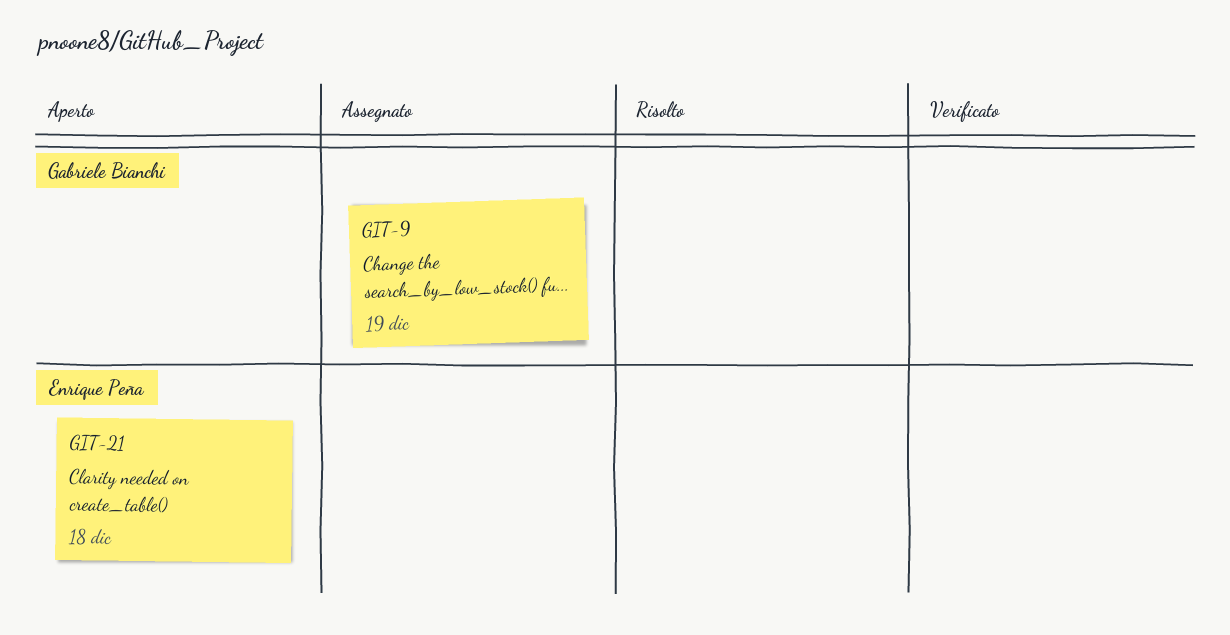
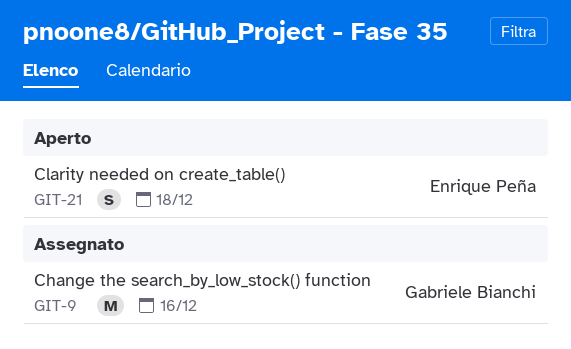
GIT-9, due: Dec 19 -> Dec 16

